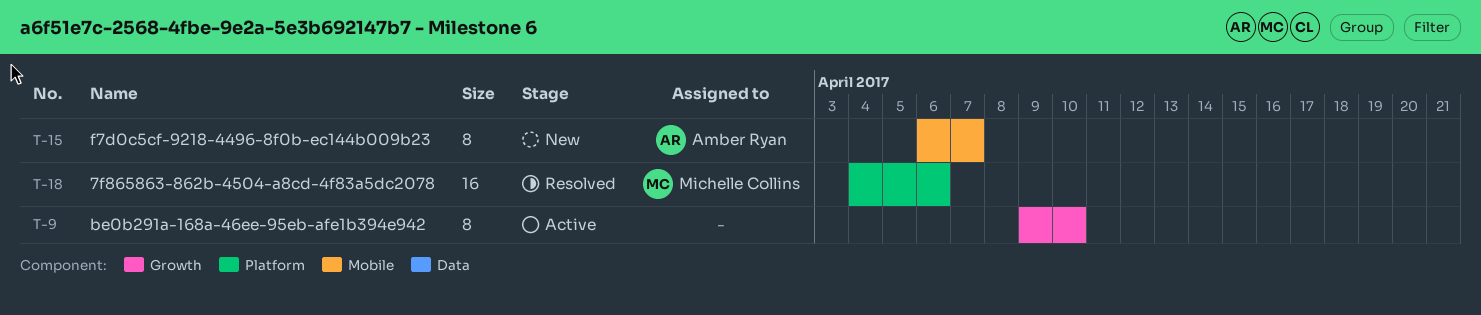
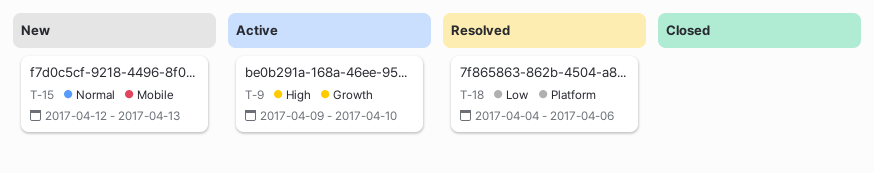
T-15, start: Apr 6 -> Apr 12
T-15, due: Apr 7 -> Apr 13

